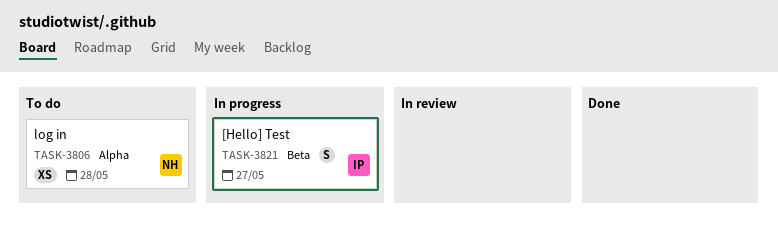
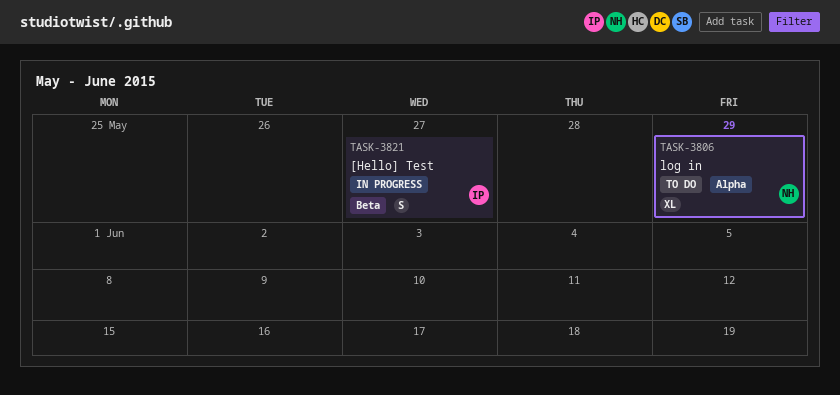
TASK-3806, estimate: XS -> XL
TASK-3806, due: May 28 -> May 29

